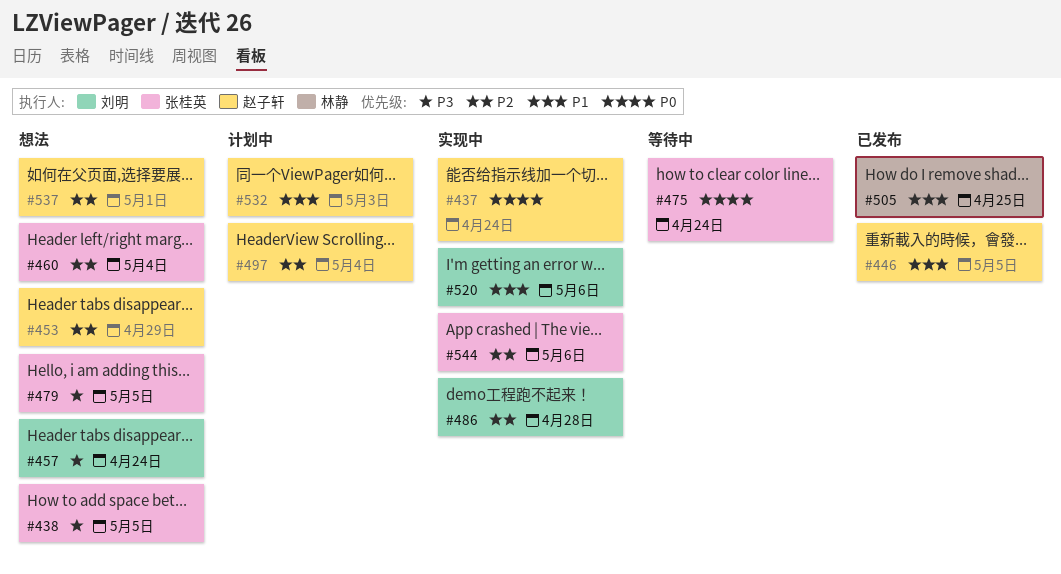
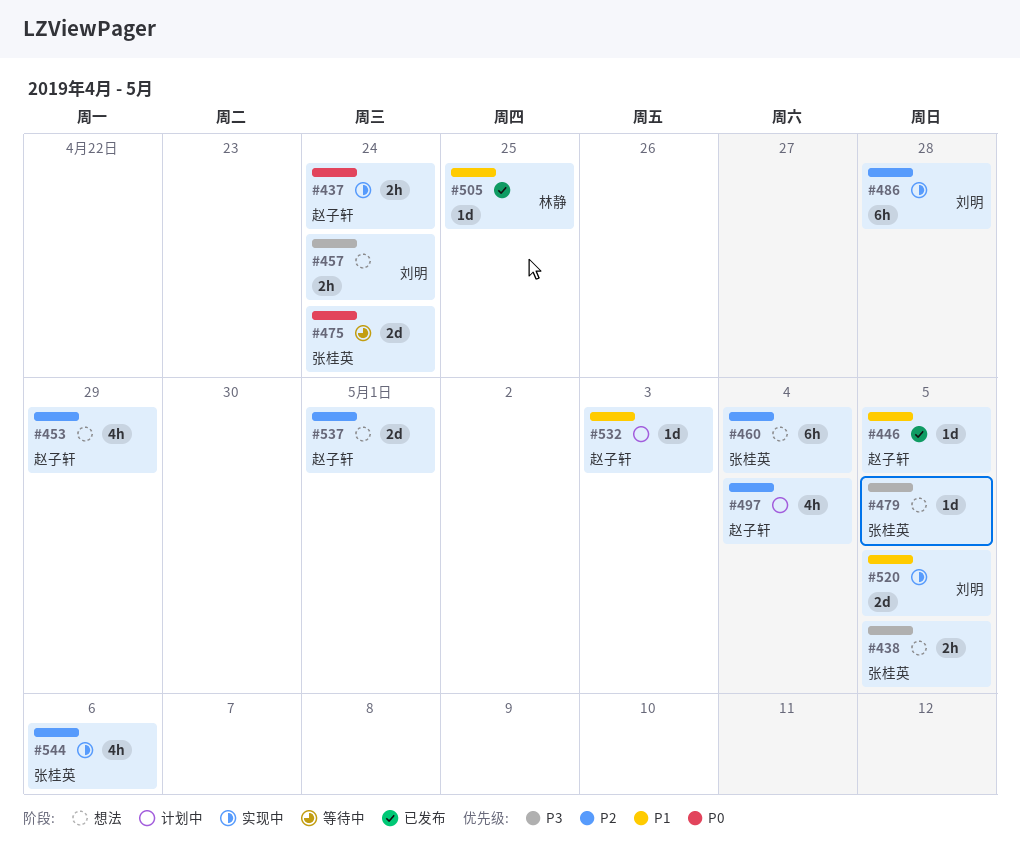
#520, due: May 6 -> May 5

